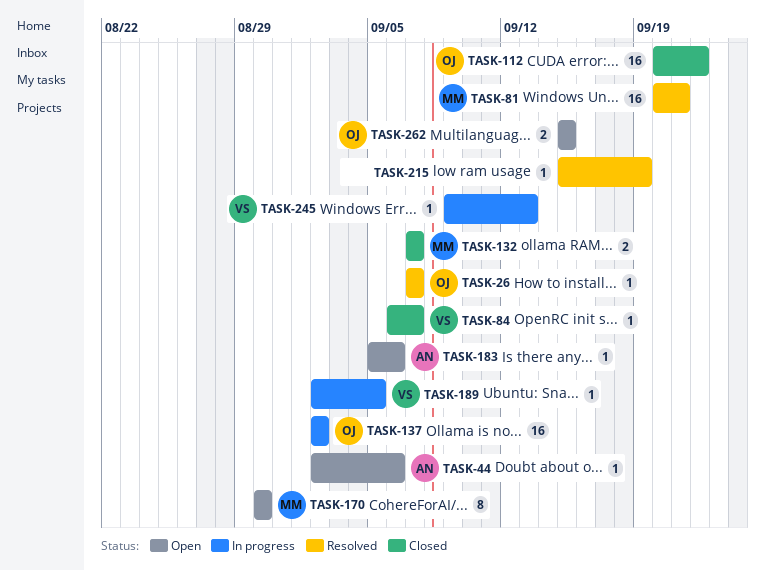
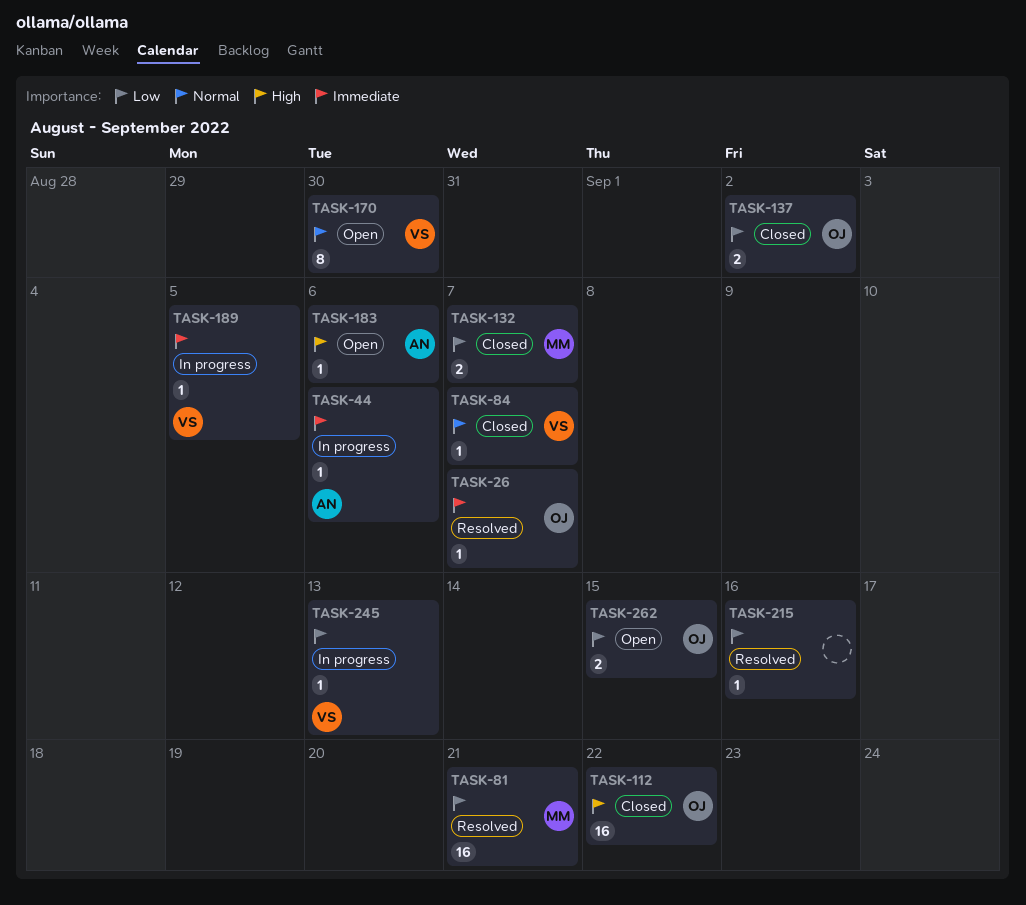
TASK-44, status: Open -> In progress
TASK-137, status: In progress -> Closed
TASK-137, estimate: 16 -> 2
TASK-170, owner: MM -> VS
TASK-215, due: Sep 19 -> Sep 16

